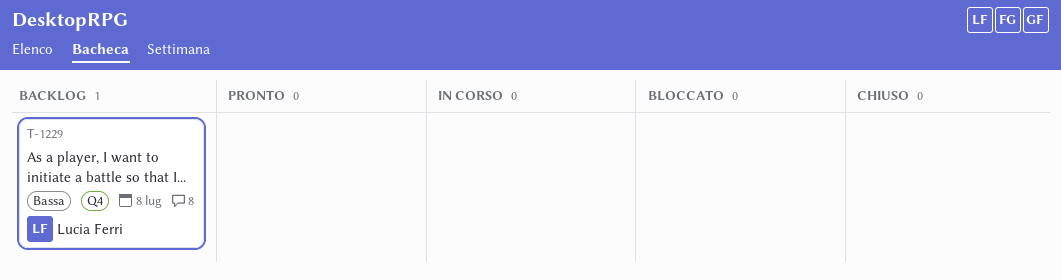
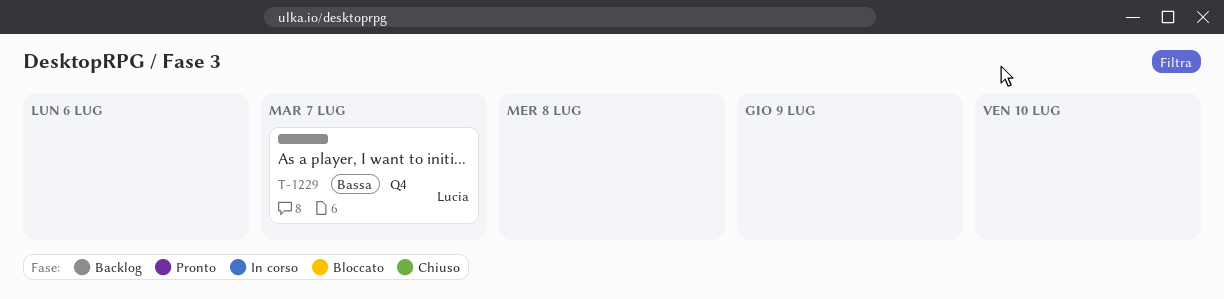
T-1229, due: Jul 8 -> Jul 7

